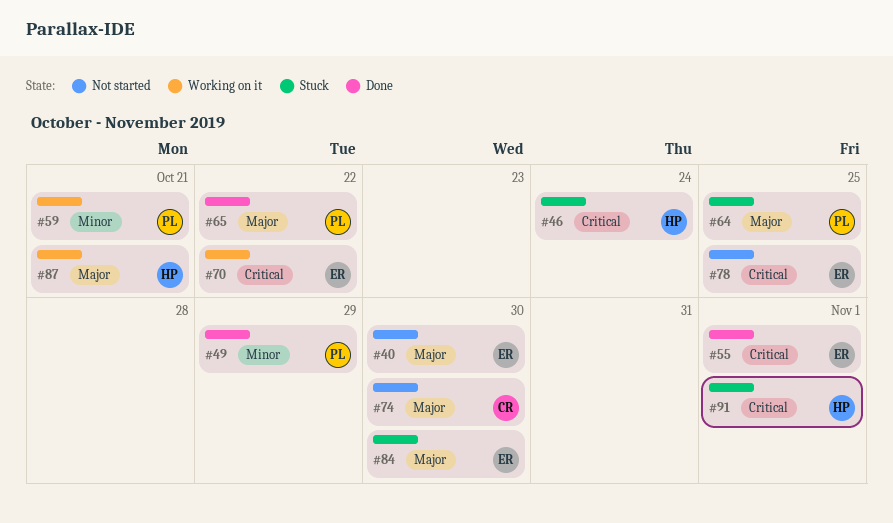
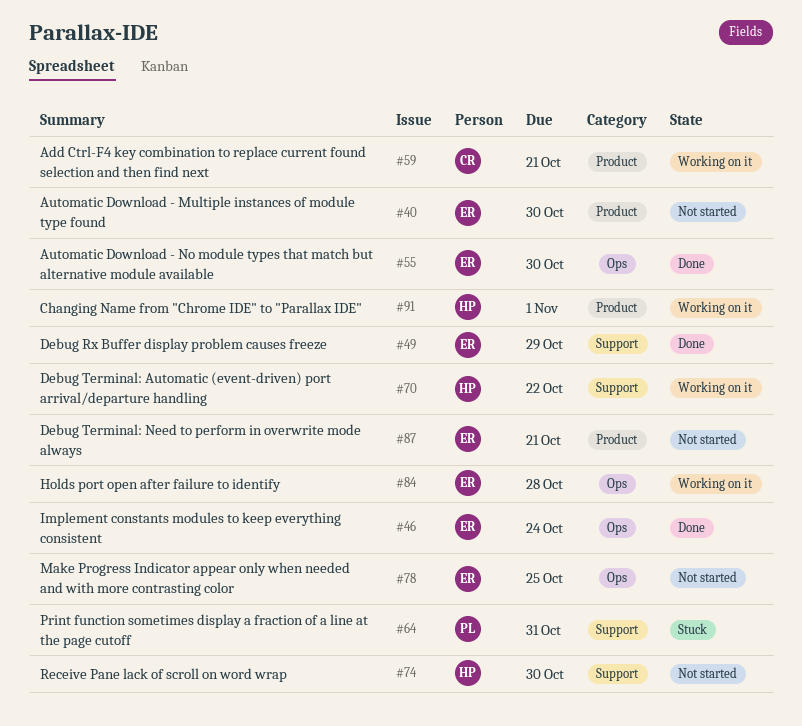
#46, status: Stuck -> Done
#46, owner: HP -> ER
#49, owner: PL -> ER
#55, due: Nov 1 -> Oct 30
#59, owner: PL -> CR
#64, due: Oct 25 -> Oct 31
#65: present -> none
#70, owner: ER -> HP
#74, owner: CR -> HP
#84, status: Stuck -> Working on it
#84, due: Oct 30 -> Oct 28
#87, status: Working on it -> Not started
#87, owner: HP -> ER
#91, status: Stuck -> Working on it

